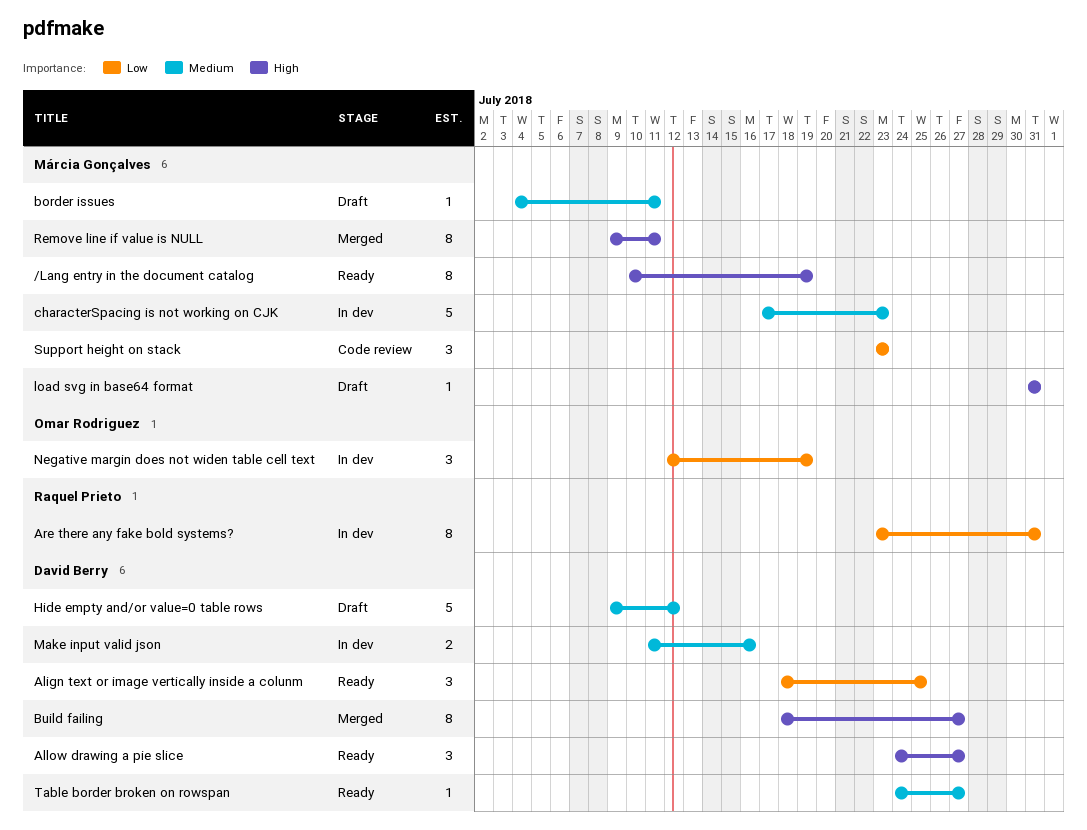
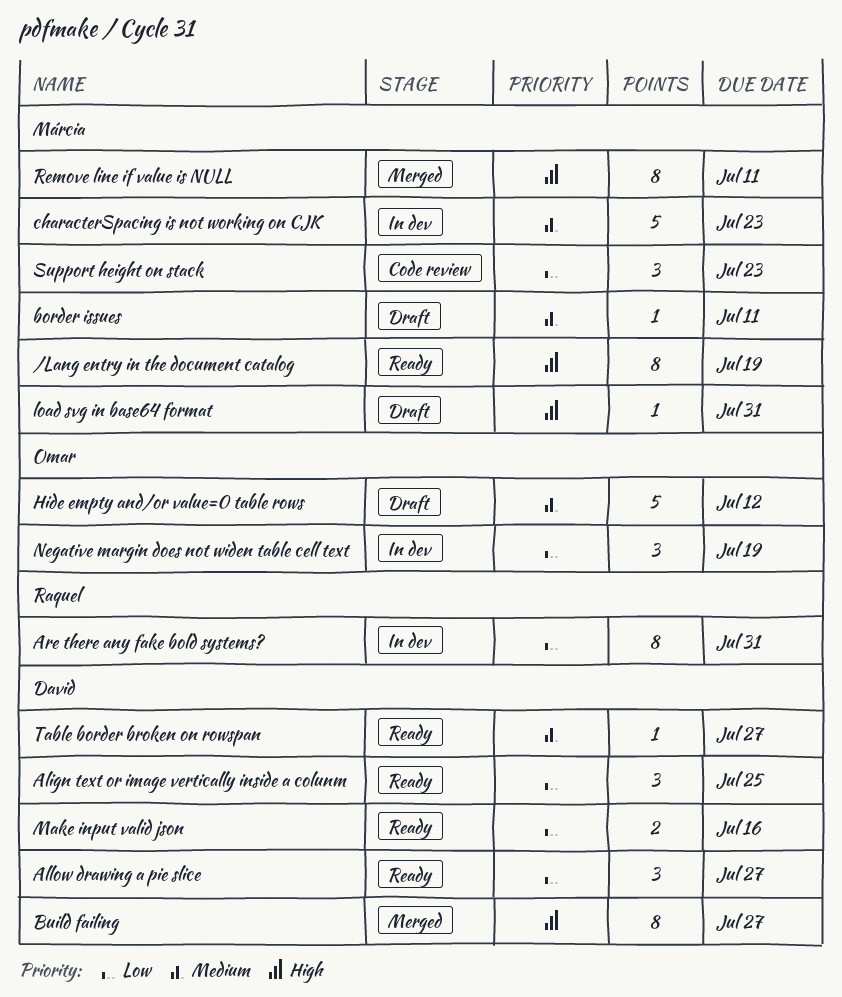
Allow drawing a pie slice, priority: High -> Low
Hide empty and/or value=0 table rows, owner: David Berry -> Omar Rodriguez
Make input valid json, status: In dev -> Ready
Make input valid json, priority: Medium -> Low

